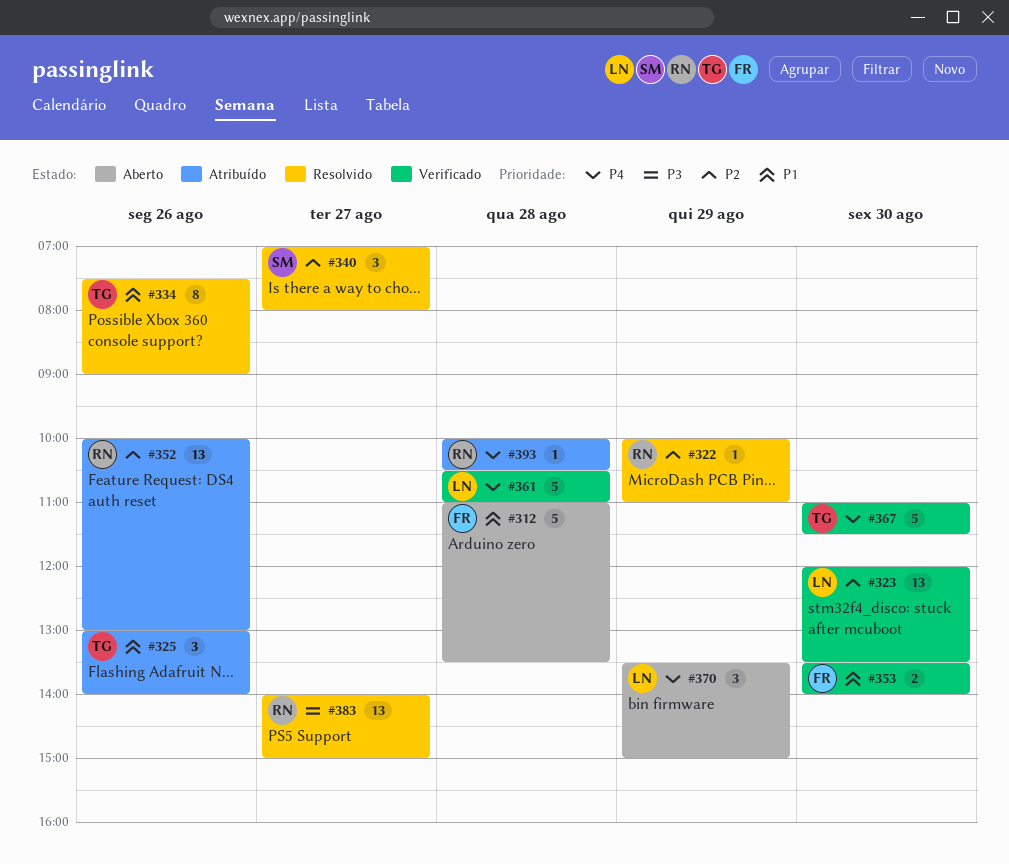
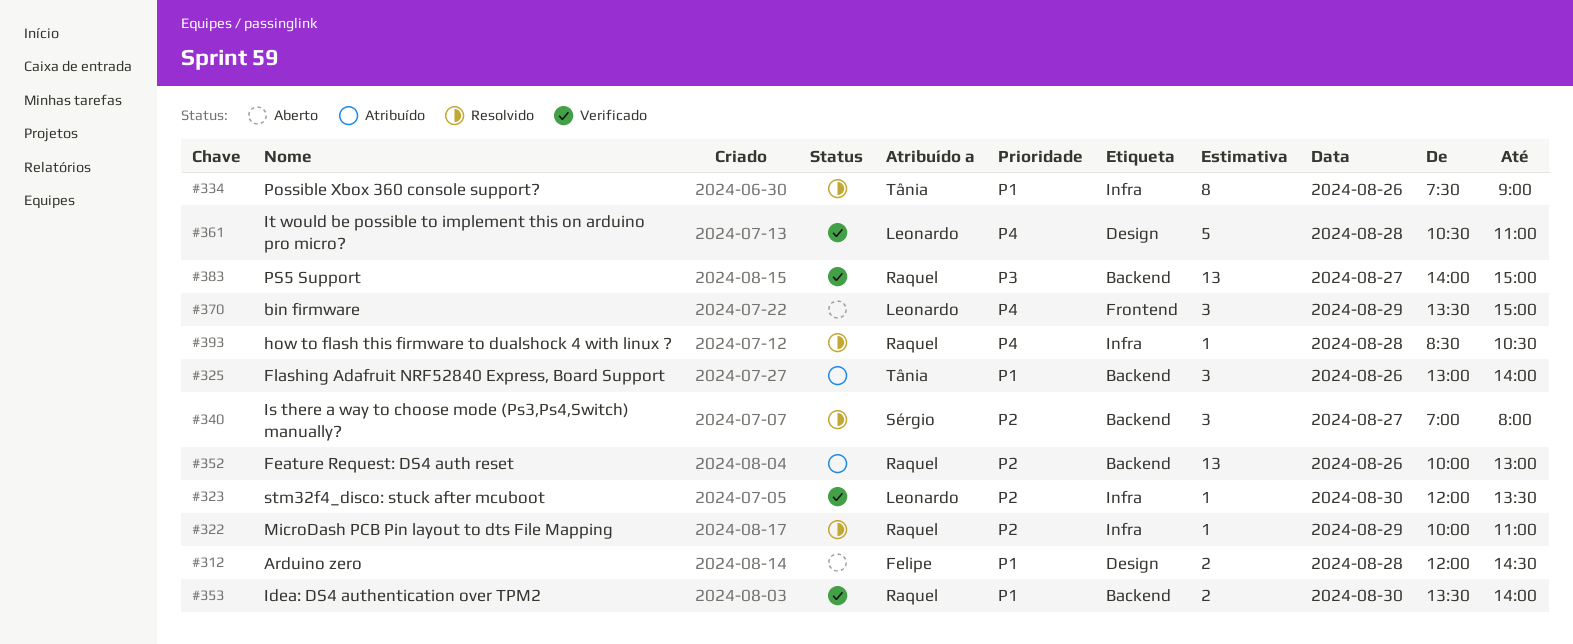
#312, estimate: 5 -> 2
#312, begins: 11:00 -> 12:00
#312, ends: 13:30 -> 14:30
#323, estimate: 13 -> 1
#353, owner: Felipe -> Raquel
#367: present -> none
#383, status: Resolvido -> Verificado
#393, status: Atribuído -> Resolvido
#393, begins: 10:00 -> 08:30

